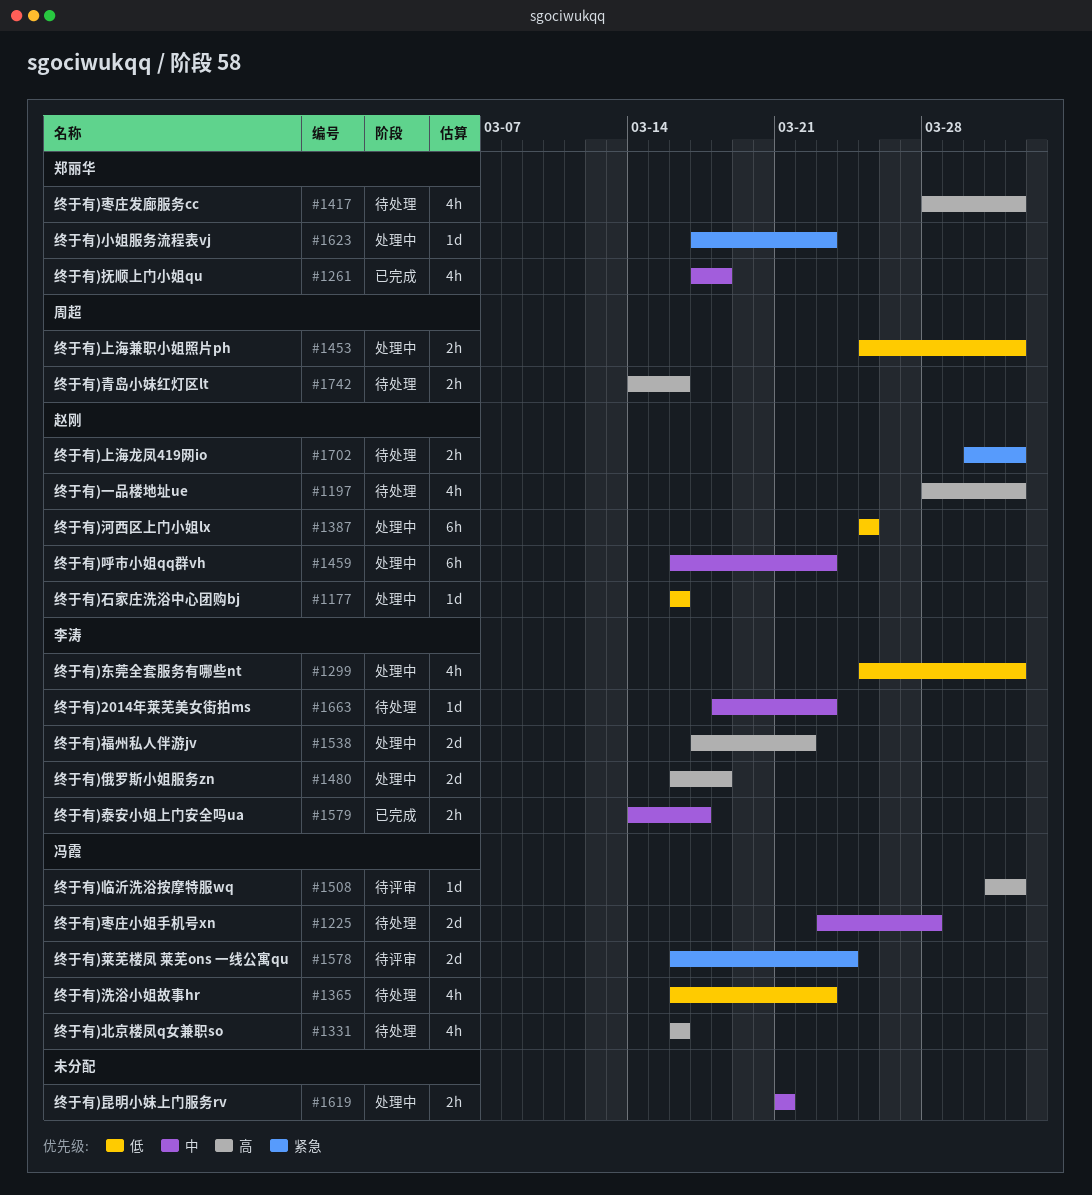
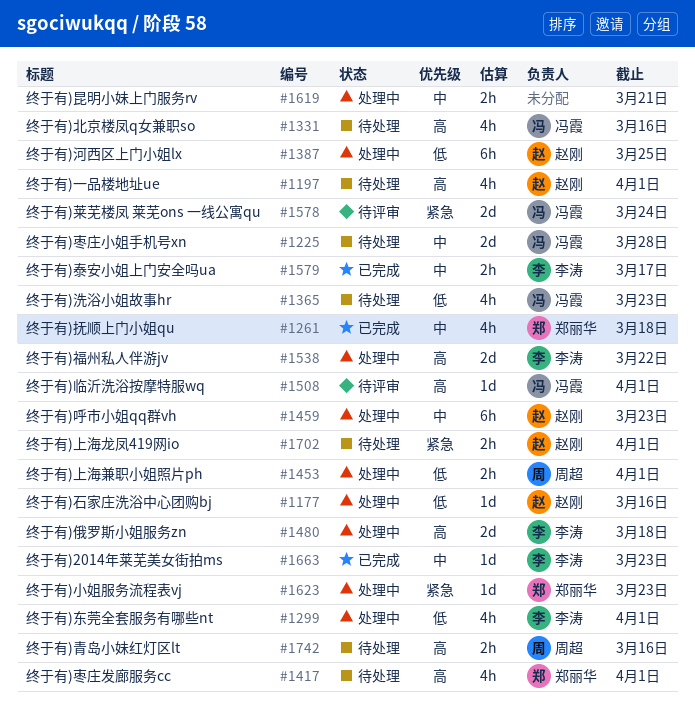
#1663, status: 待处理 -> 已完成

